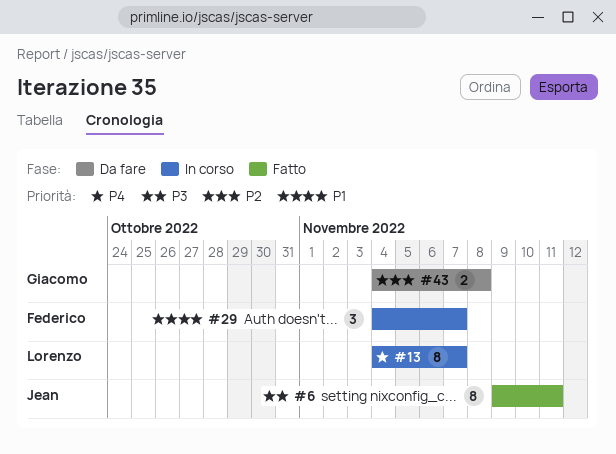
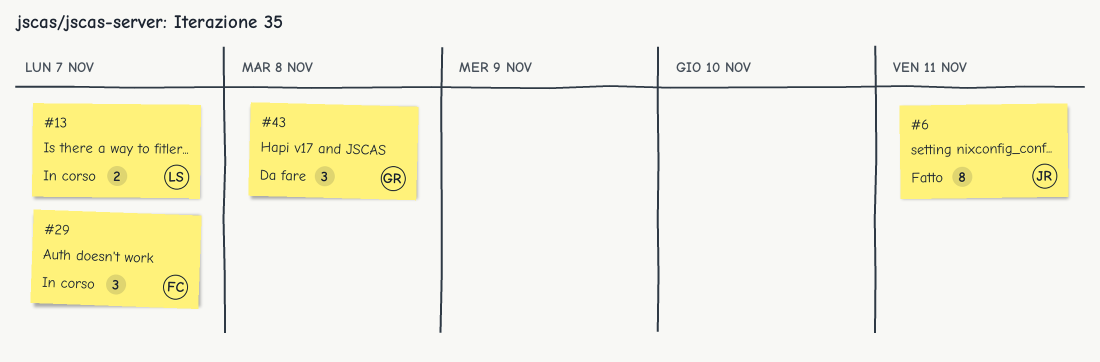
#13, estimate: 8 -> 2
#43, estimate: 2 -> 3

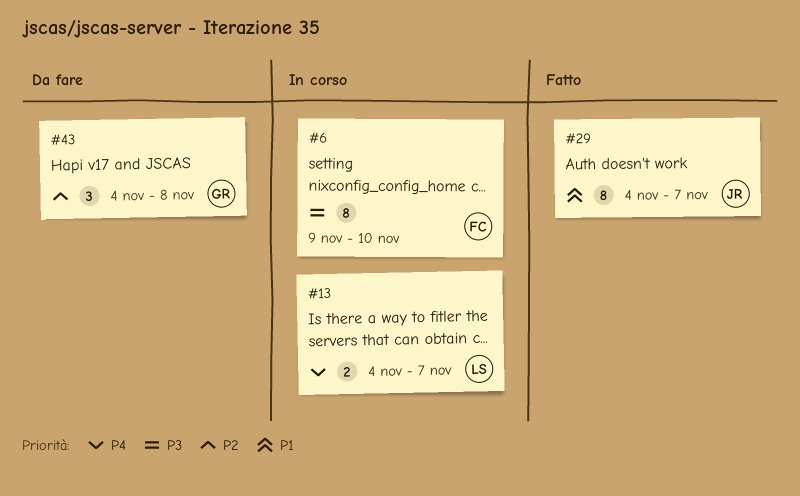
#6, status: Fatto -> In corso
#6, owner: JR -> FC
#6, due: Nov 11 -> Nov 10
#29, status: In corso -> Fatto
#29, owner: FC -> JR
#29, estimate: 3 -> 8

